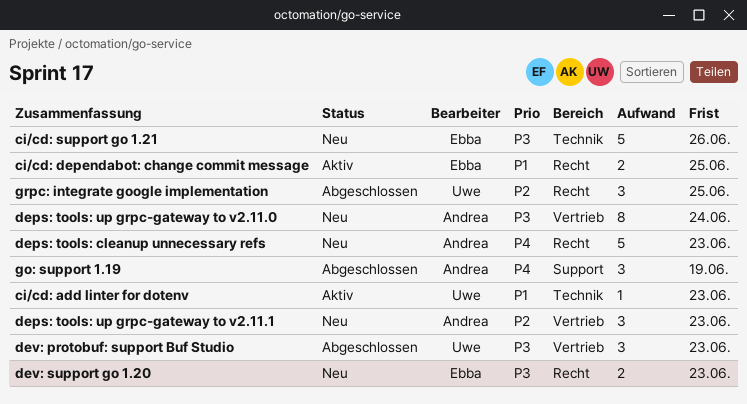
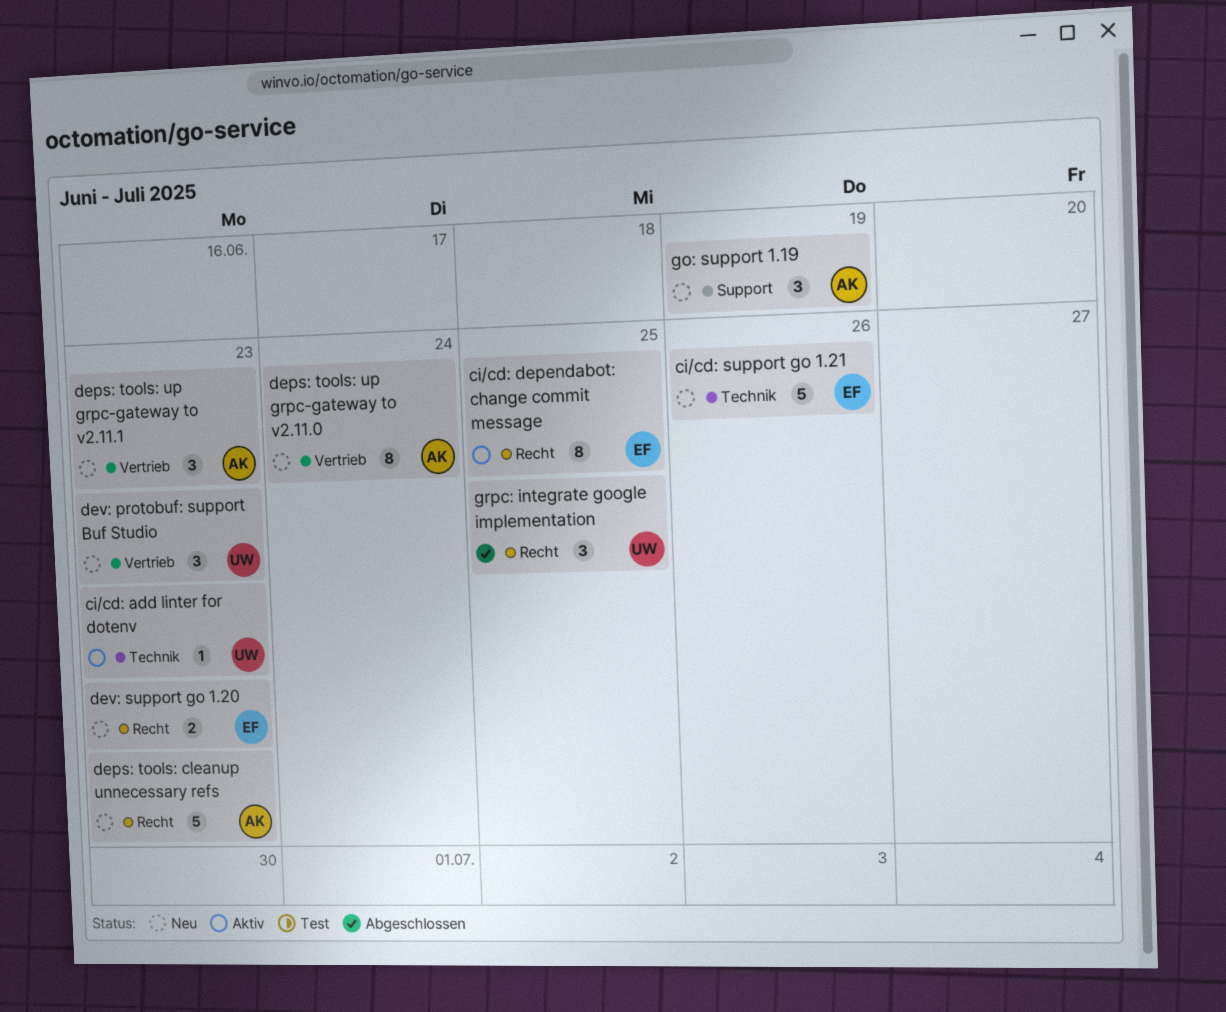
ci/cd: dependabot: change commit message, estimate: 2 -> 8
dev: protobuf: support Buf Studio, status: Abgeschlossen -> Neu
go: support 1.19, status: Abgeschlossen -> Neu

